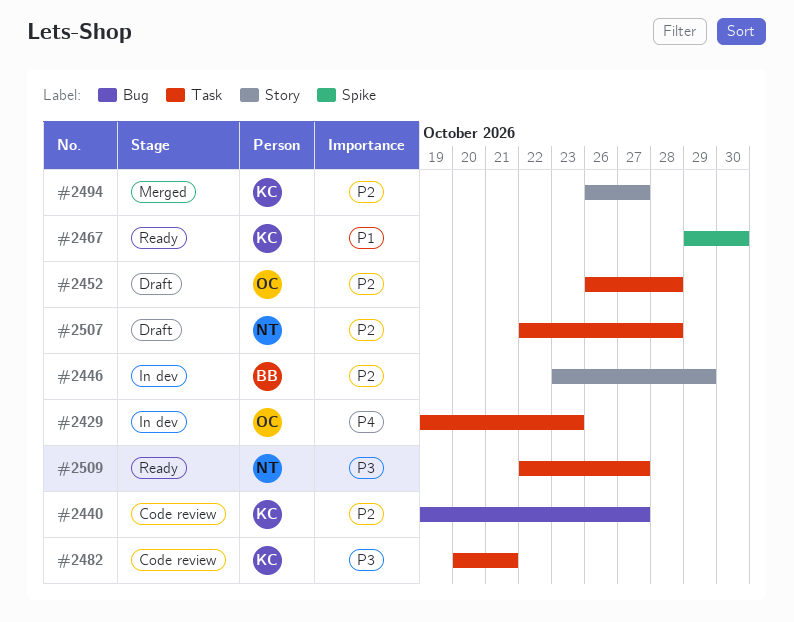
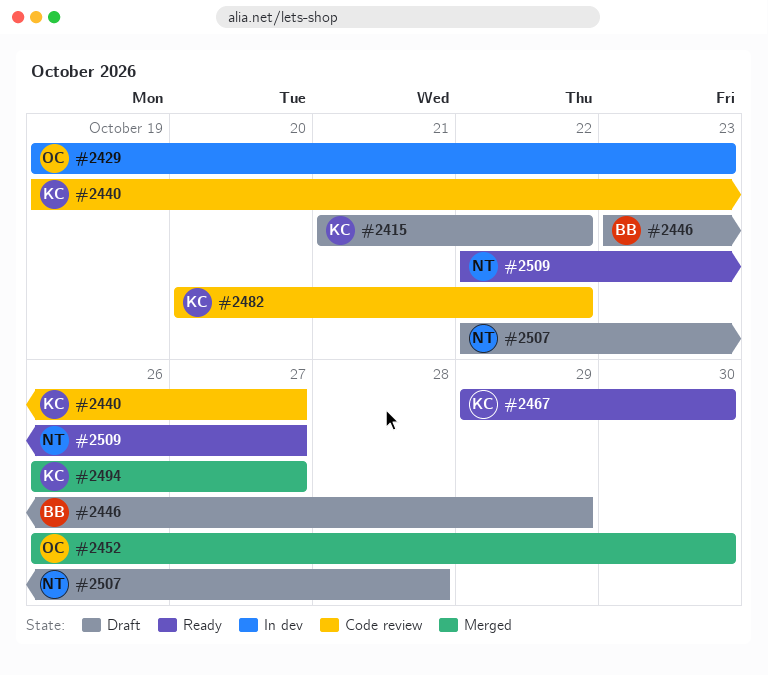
#2415: none -> present
#2446, status: In dev -> Draft
#2452, status: Draft -> Merged
#2452, due: Oct 28 -> Oct 30
#2482, due: Oct 21 -> Oct 22

